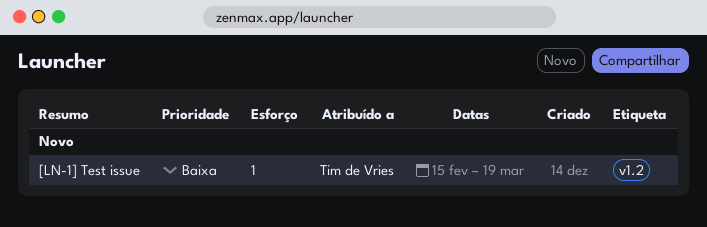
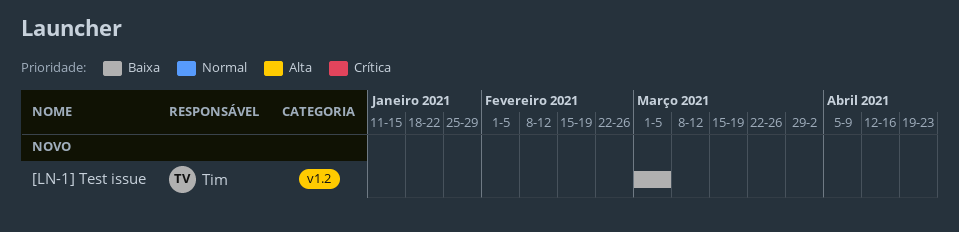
[LN-1] Test issue, start: Feb 15 -> Mar 1
[LN-1] Test issue, due: Mar 19 -> Mar 5

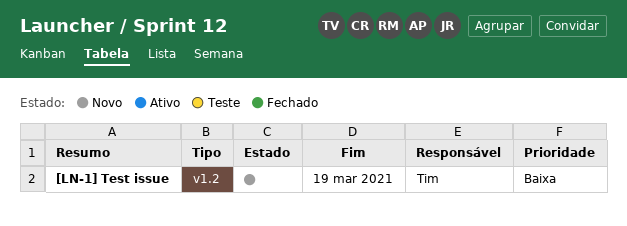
[LN-1] Test issue, due: Mar 5 -> Mar 19

